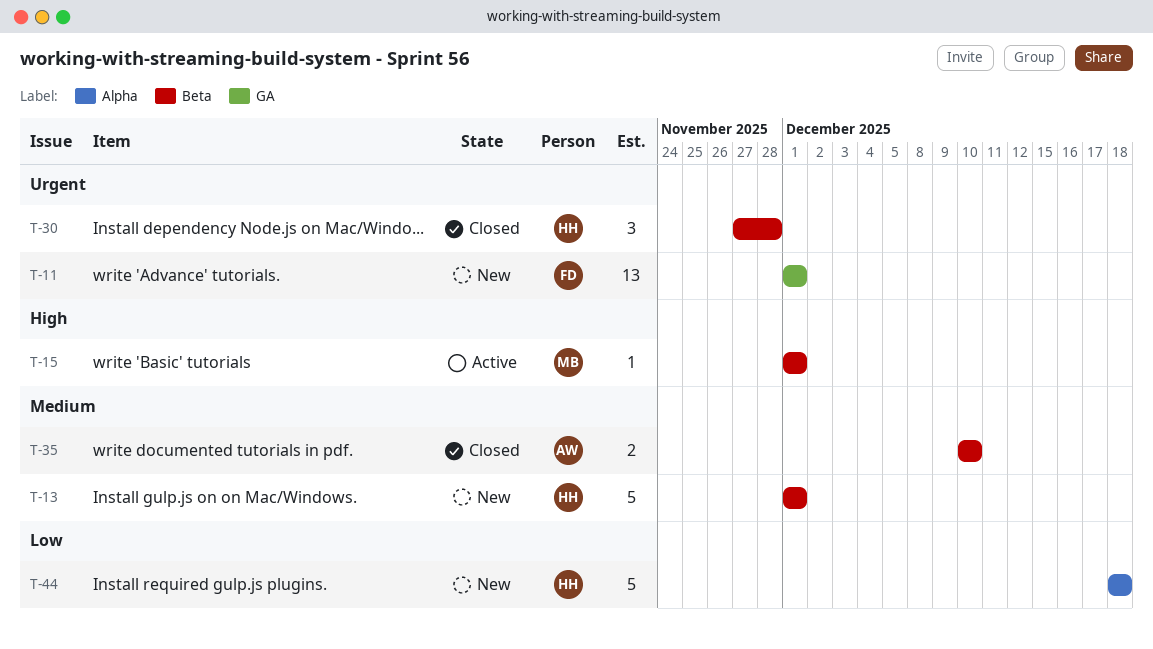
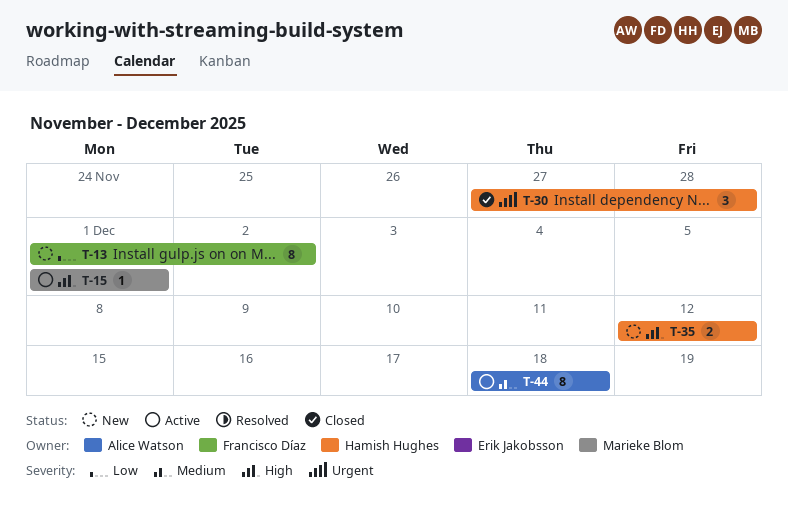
T-11: present -> none
T-13, owner: Hamish Hughes -> Francisco Díaz
T-13, priority: Medium -> Low
T-13, estimate: 5 -> 8
T-13, due: Dec 1 -> Dec 2
T-35, status: Closed -> New
T-35, owner: Alice Watson -> Hamish Hughes
T-35, priority: Medium -> High
T-35, start: Dec 10 -> Dec 12
T-35, due: Dec 10 -> Dec 12
T-44, status: New -> Active
T-44, owner: Hamish Hughes -> Alice Watson
T-44, priority: Low -> Medium
T-44, estimate: 5 -> 8

